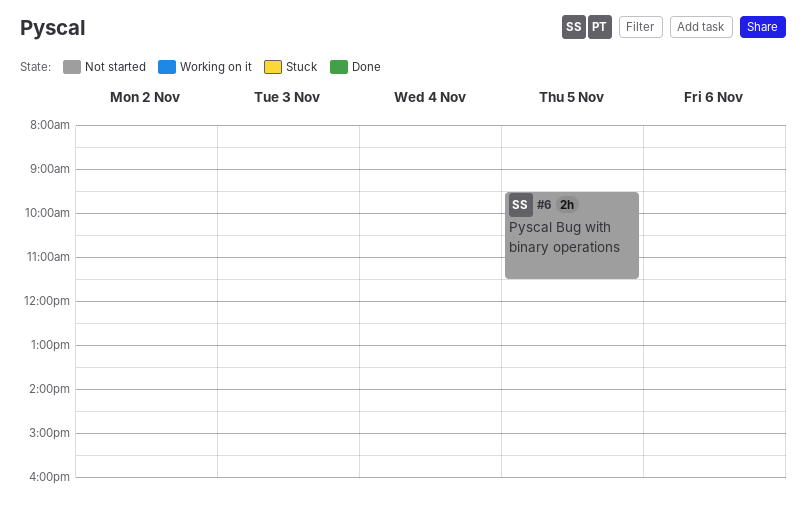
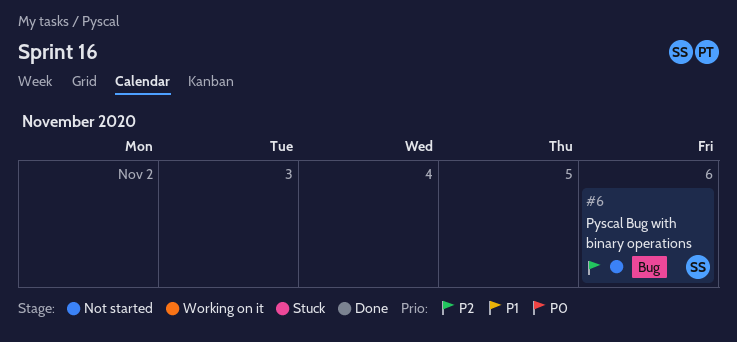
#6, day: Nov 5 -> Nov 6

